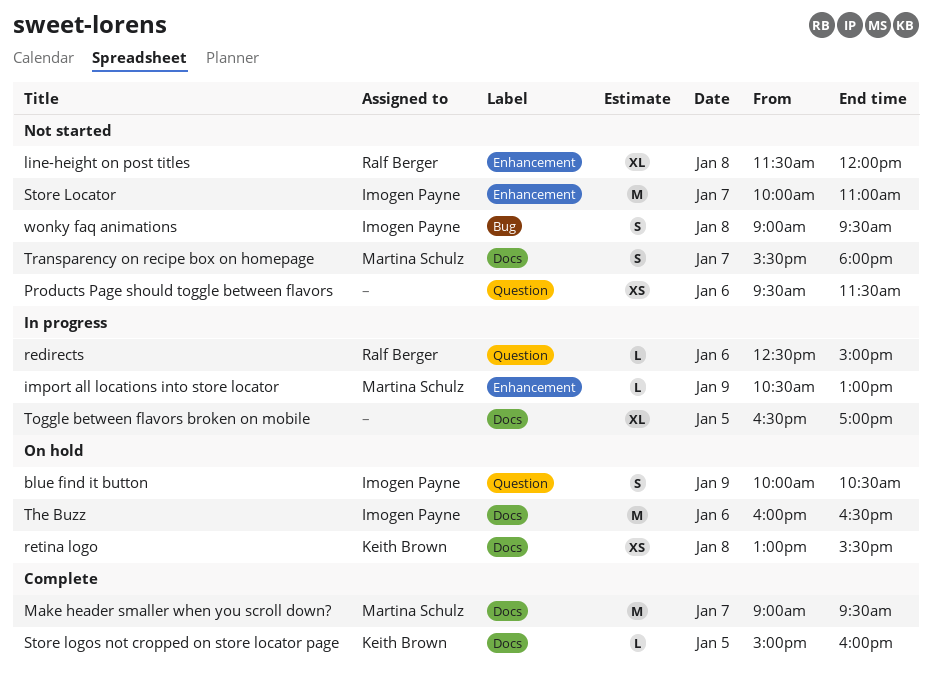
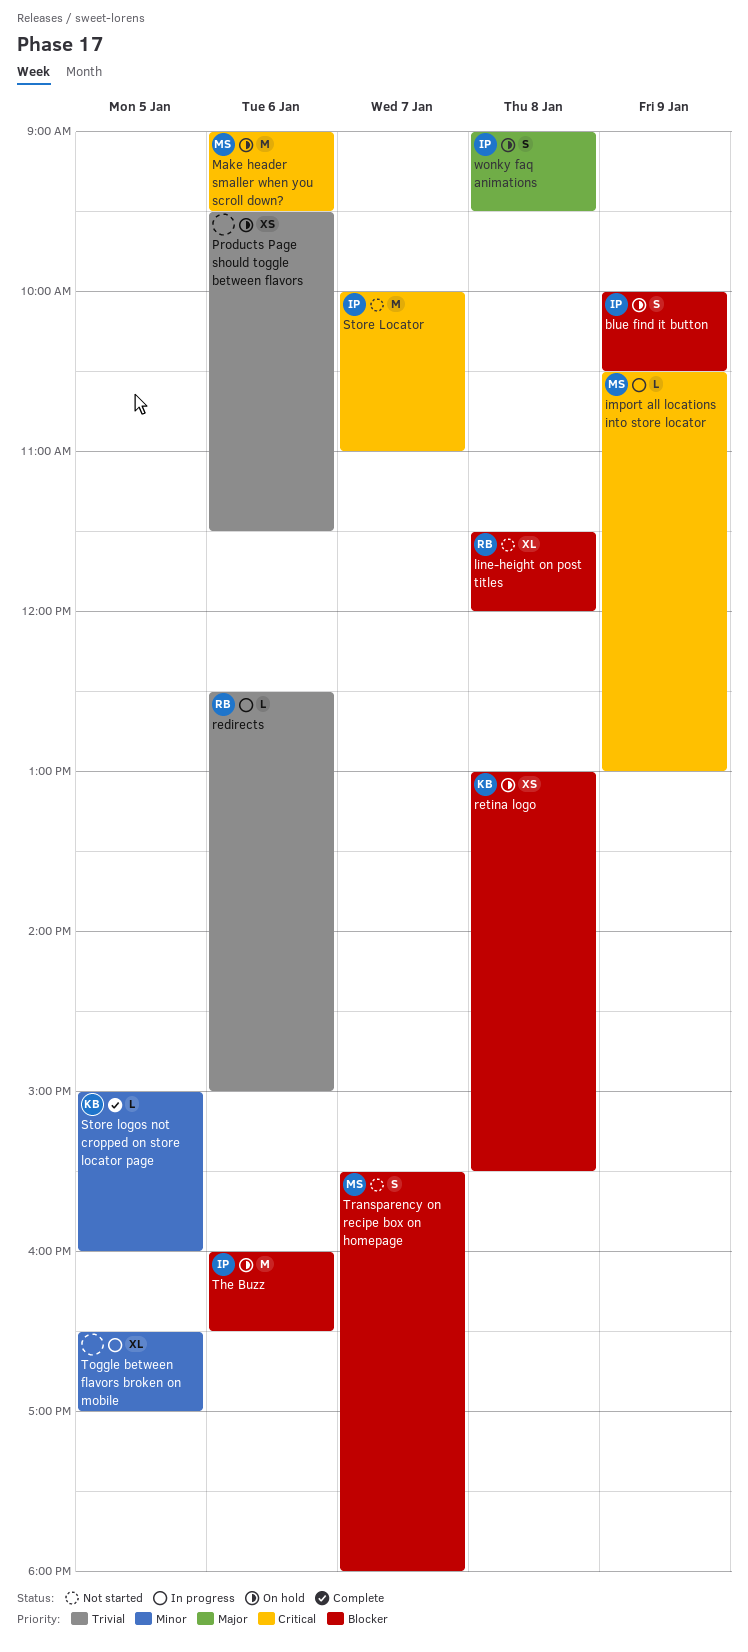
Make header smaller when you scroll down?, status: Complete -> On hold
Make header smaller when you scroll down?, day: Jan 7 -> Jan 6
Products Page should toggle between flavors, status: Not started -> On hold
wonky faq animations, status: Not started -> On hold

